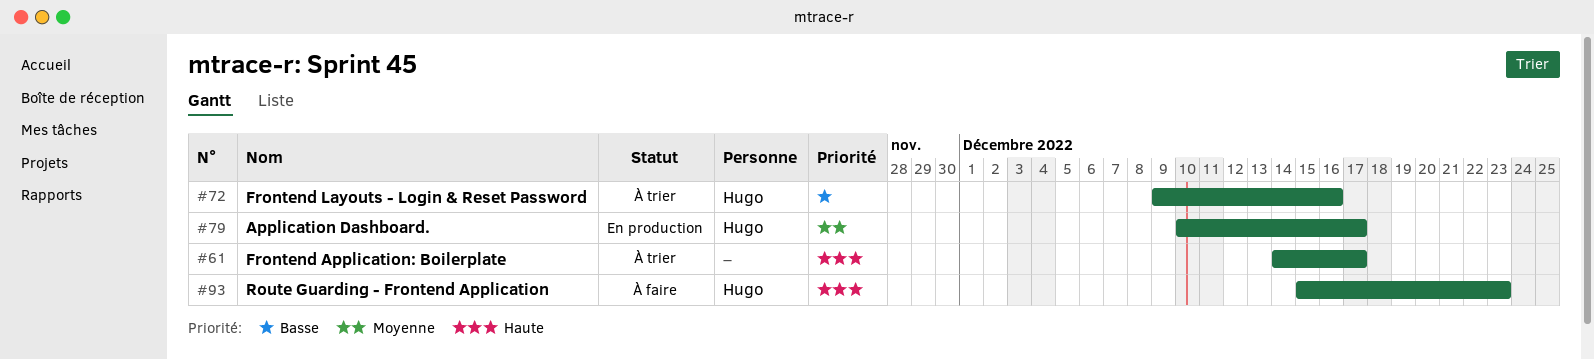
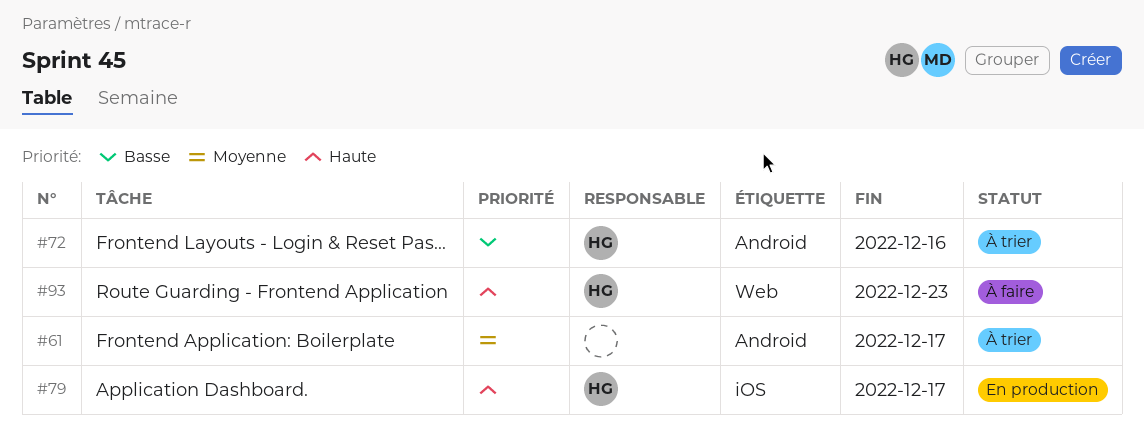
#61, priority: Haute -> Moyenne
#79, priority: Moyenne -> Haute

